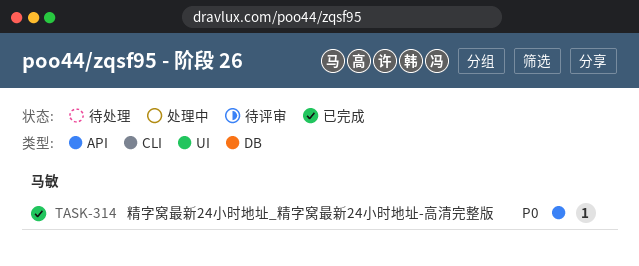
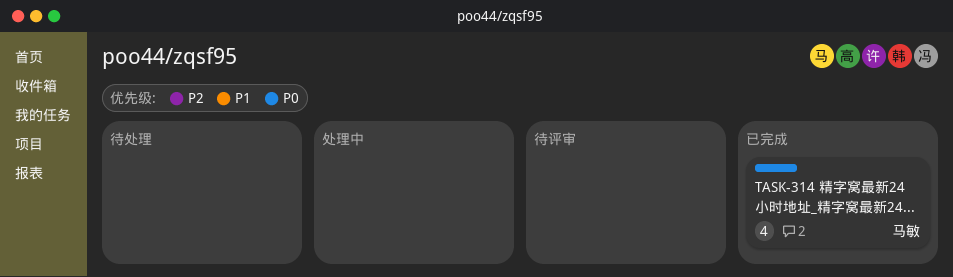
TASK-314, estimate: 1 -> 4

